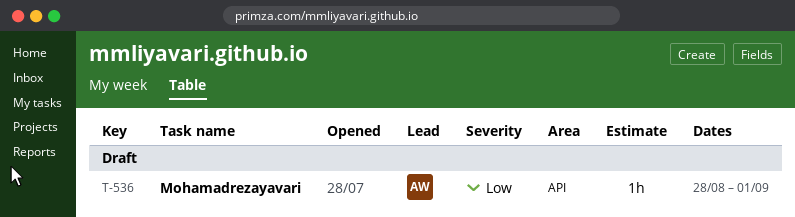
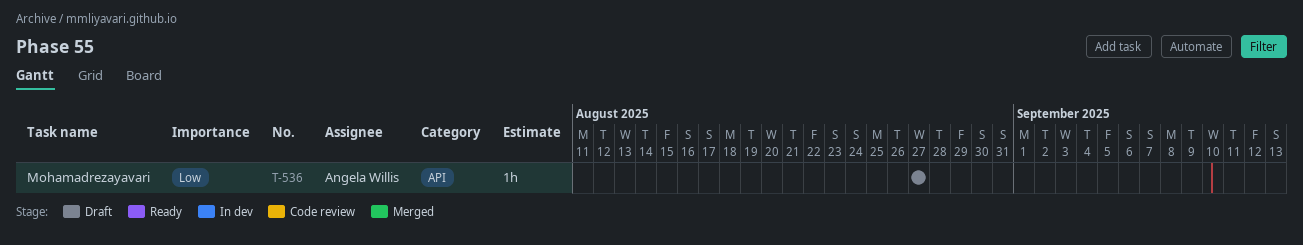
T-536, start: Aug 28 -> Aug 27
T-536, due: Sep 1 -> Aug 27

